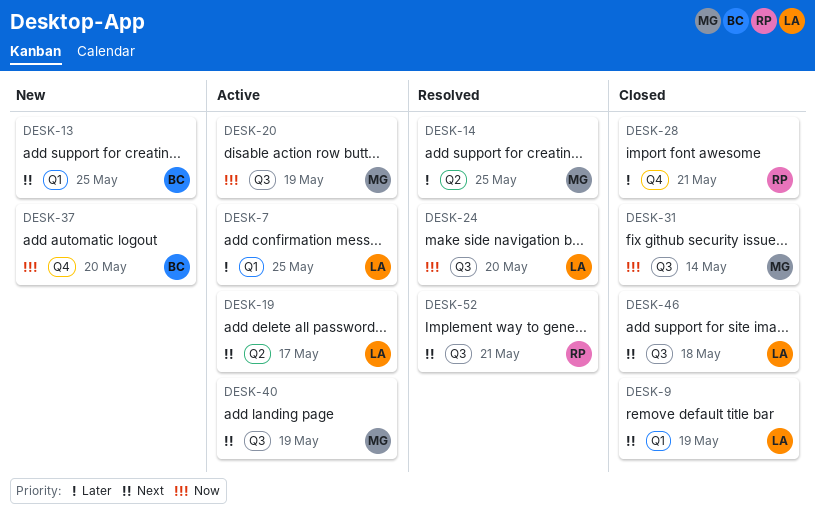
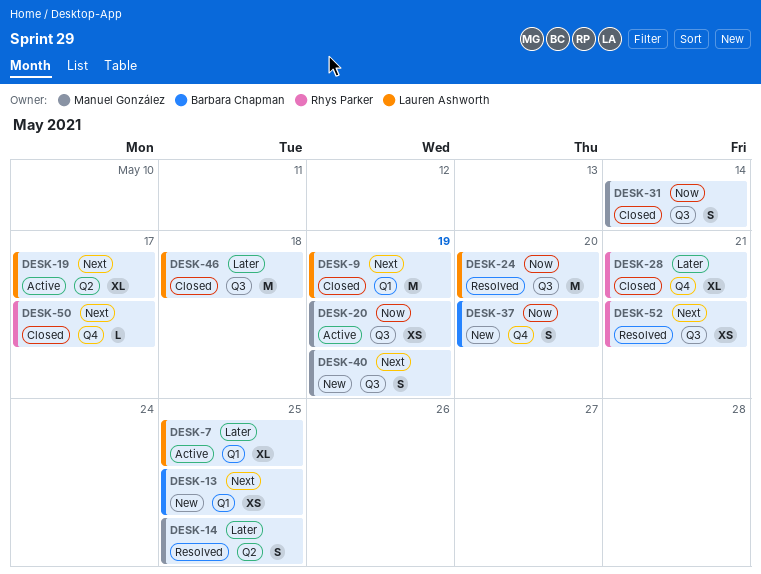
DESK-40, status: Active -> New
DESK-46, priority: Next -> Later
DESK-50: none -> present

